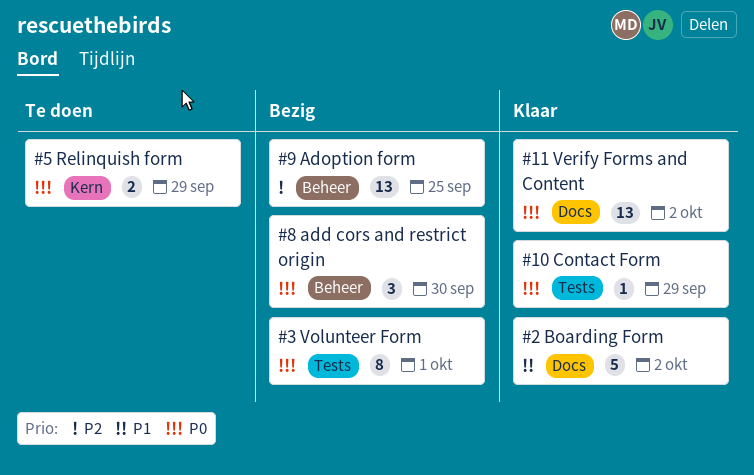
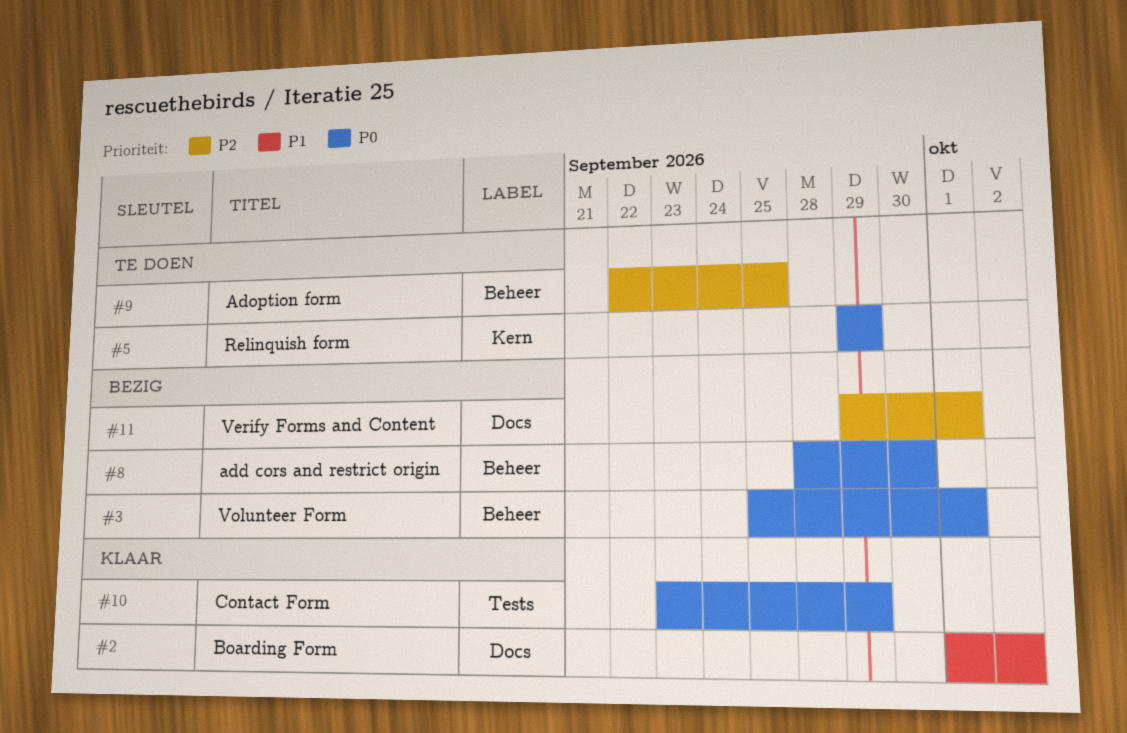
#3, label: Tests -> Beheer
#9, status: Bezig -> Te doen
#11, status: Klaar -> Bezig
#11, priority: P0 -> P2
#11, due: Oct 2 -> Oct 1

